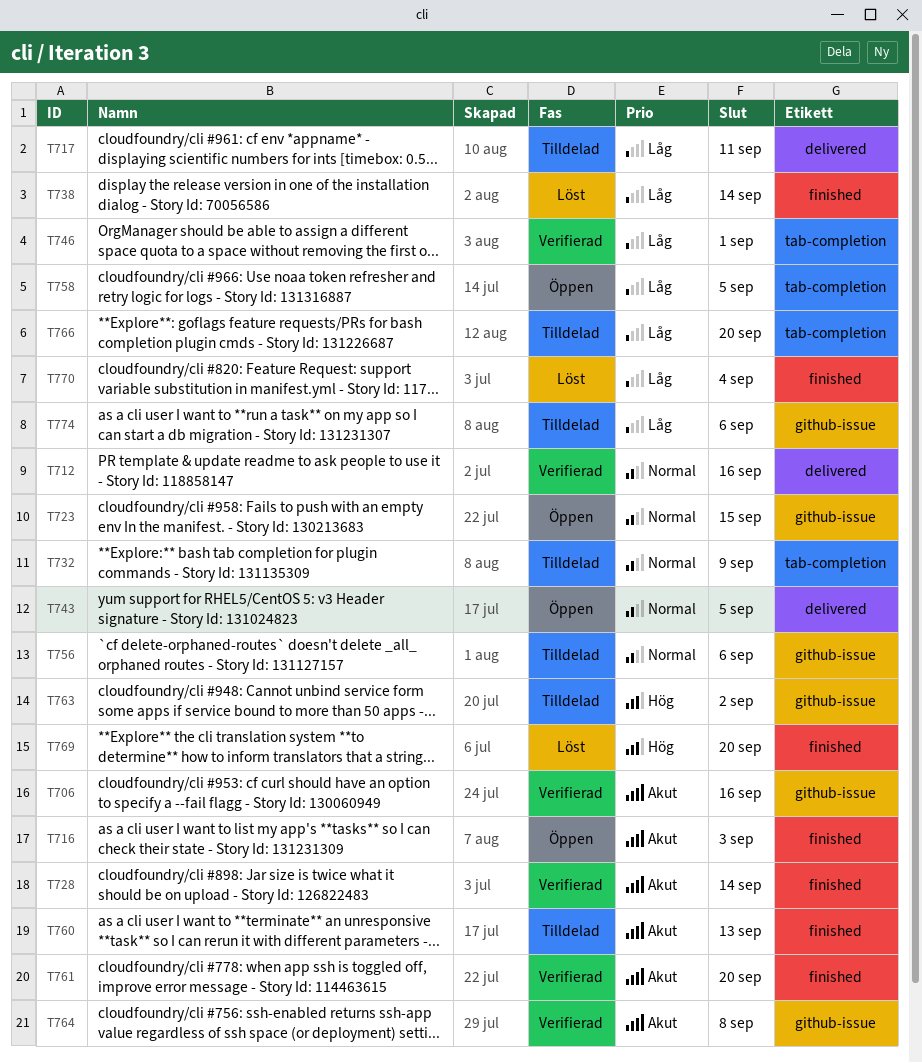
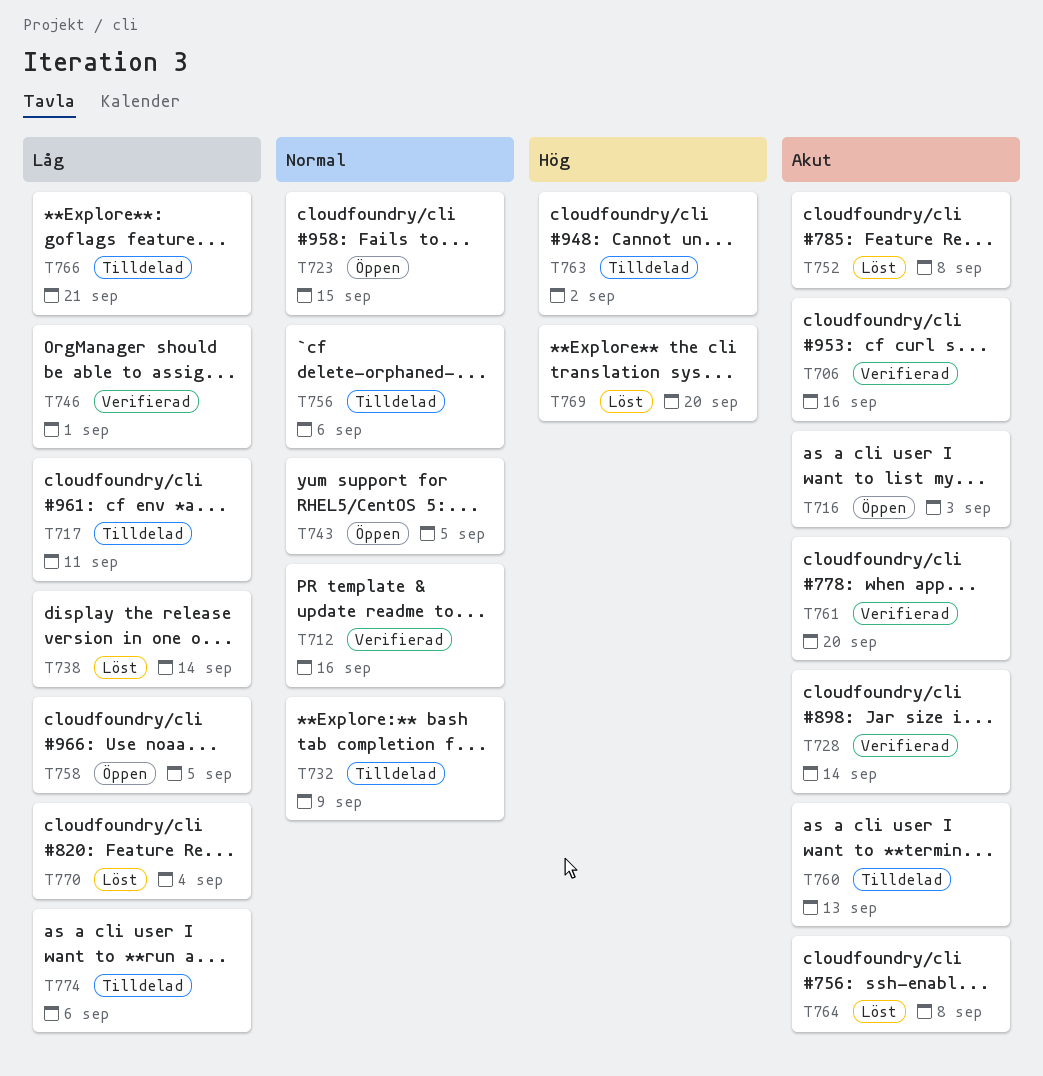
T752: none -> present
T764, status: Verifierad -> Löst
T766, due: Sep 20 -> Sep 21

